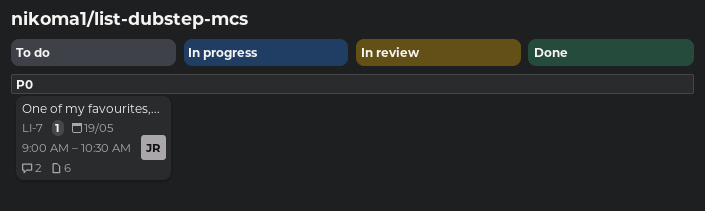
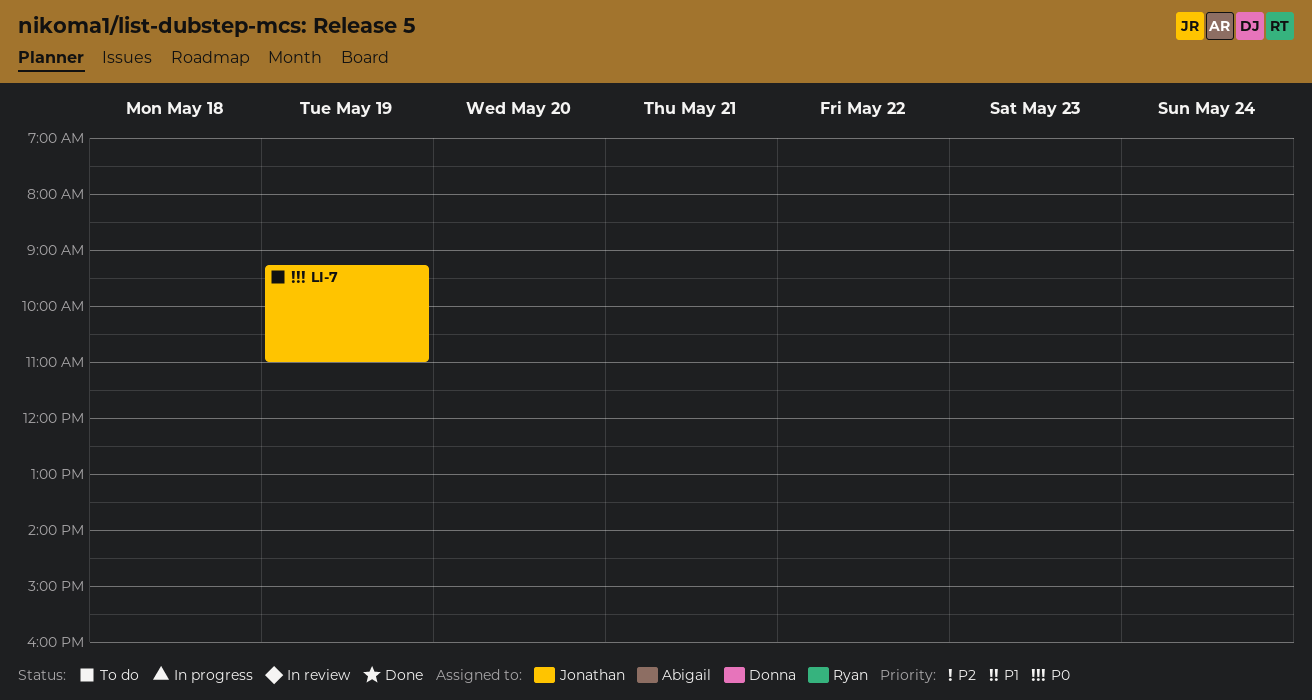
LI-7, begins: 09:00 -> 09:15
LI-7, ends: 10:30 -> 11:00

